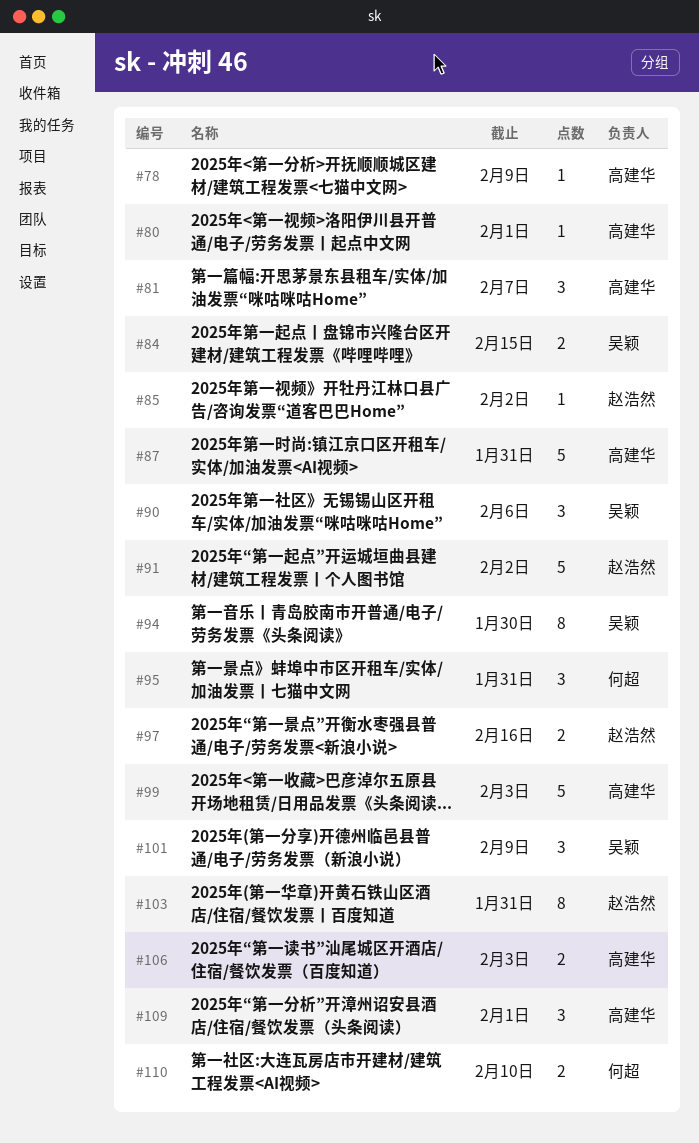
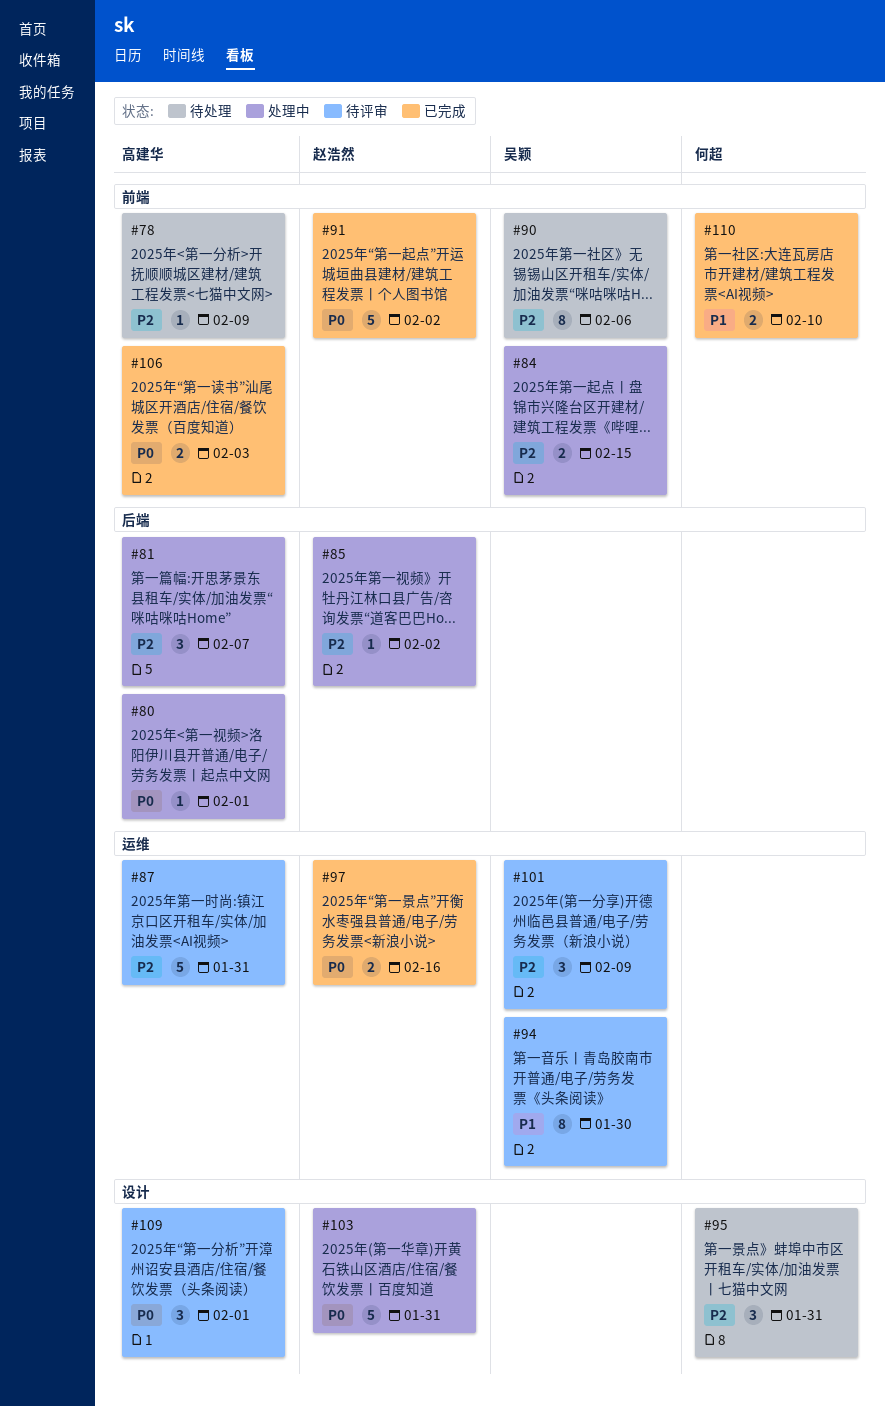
#90, estimate: 3 -> 8
#99: present -> none
#103, estimate: 8 -> 5

